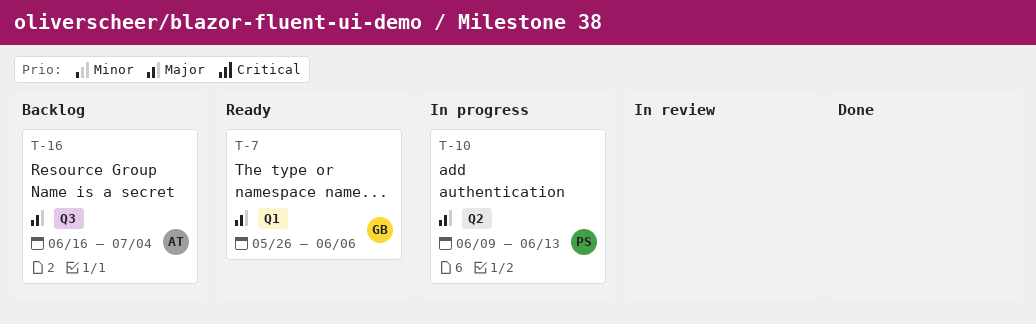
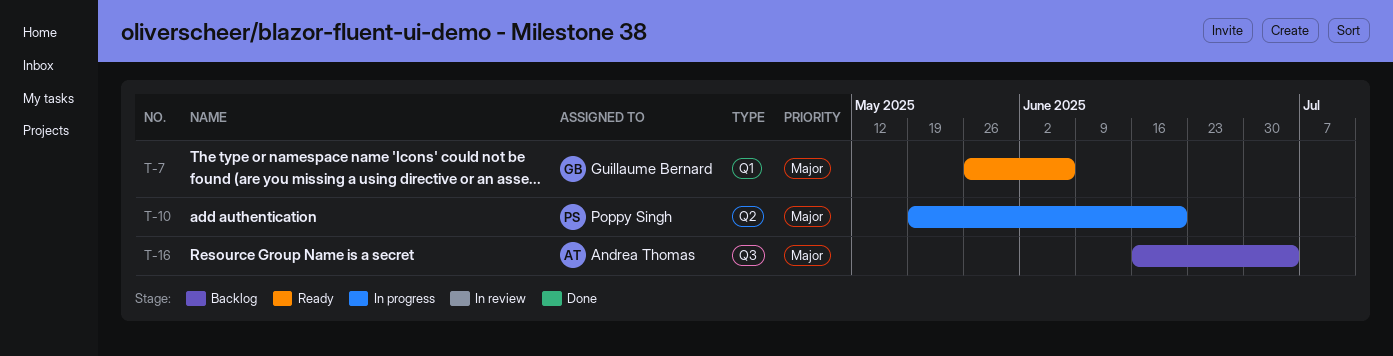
T-10, start: Jun 9 -> May 19
T-10, due: Jun 13 -> Jun 20

